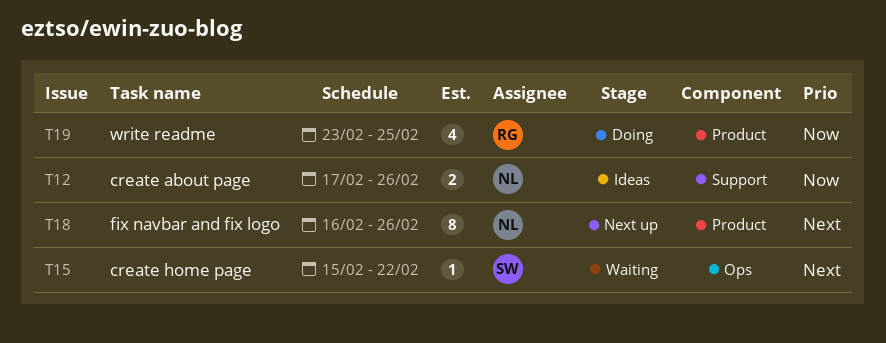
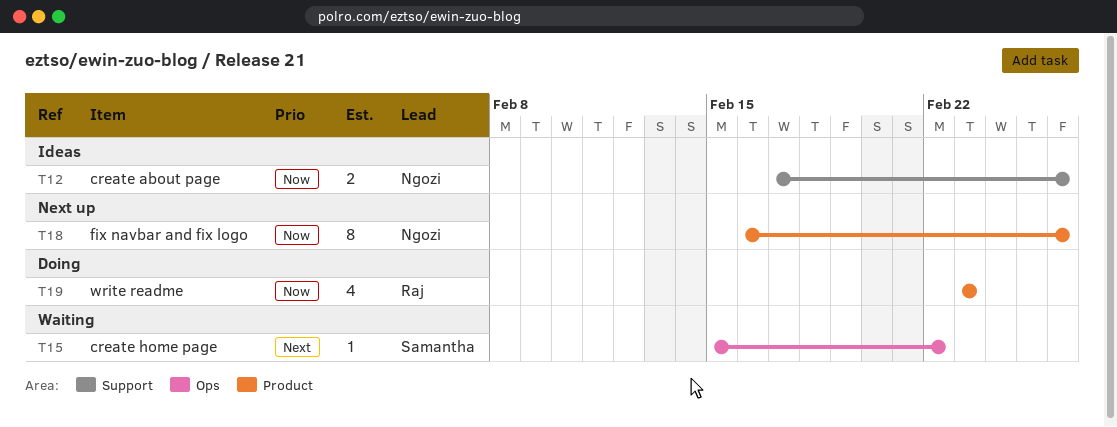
T18, priority: Next -> Now
T19, due: Feb 25 -> Feb 23

